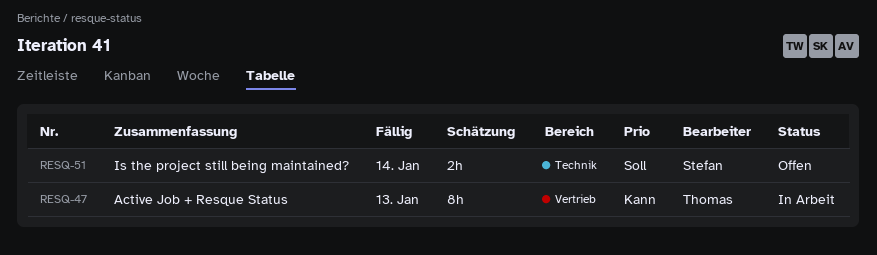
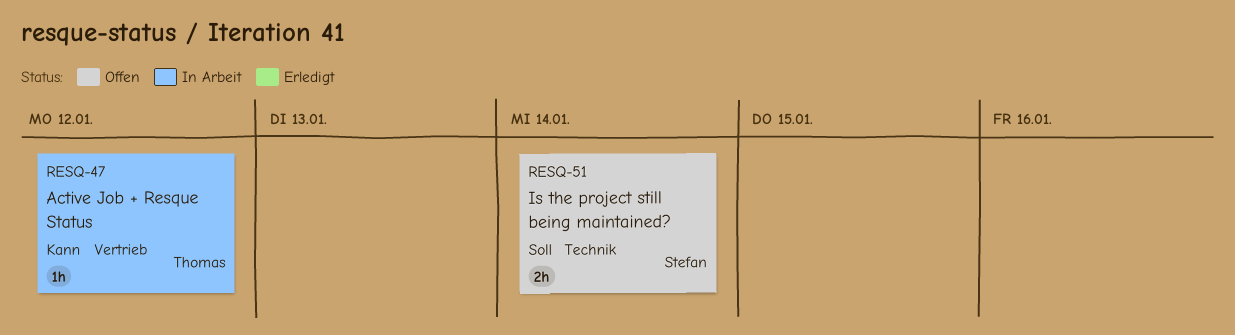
RESQ-47, estimate: 8h -> 1h
RESQ-47, due: Jan 13 -> Jan 12

